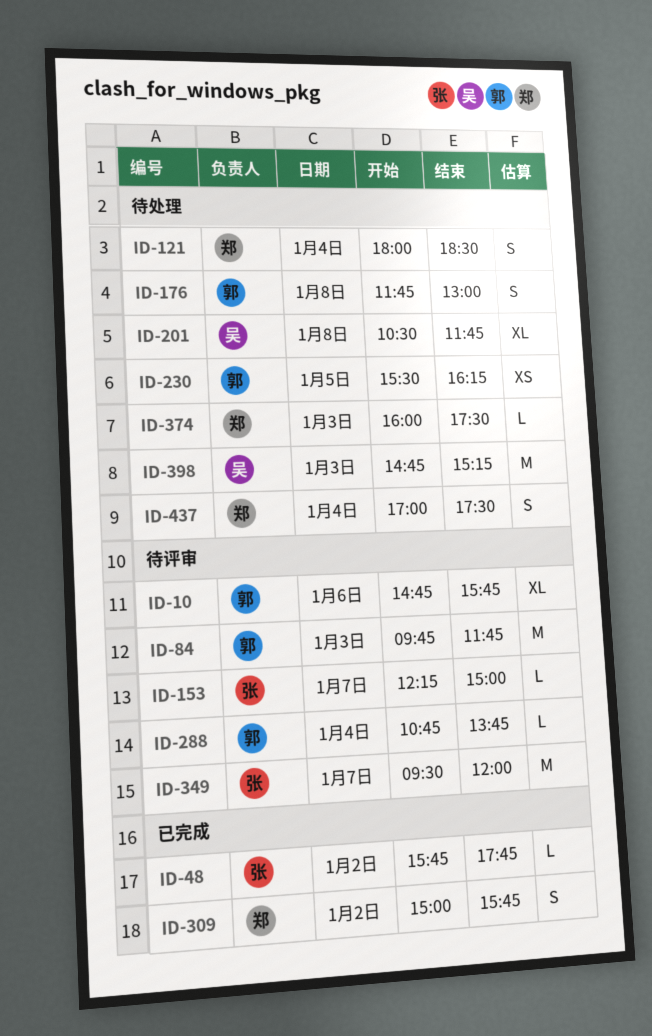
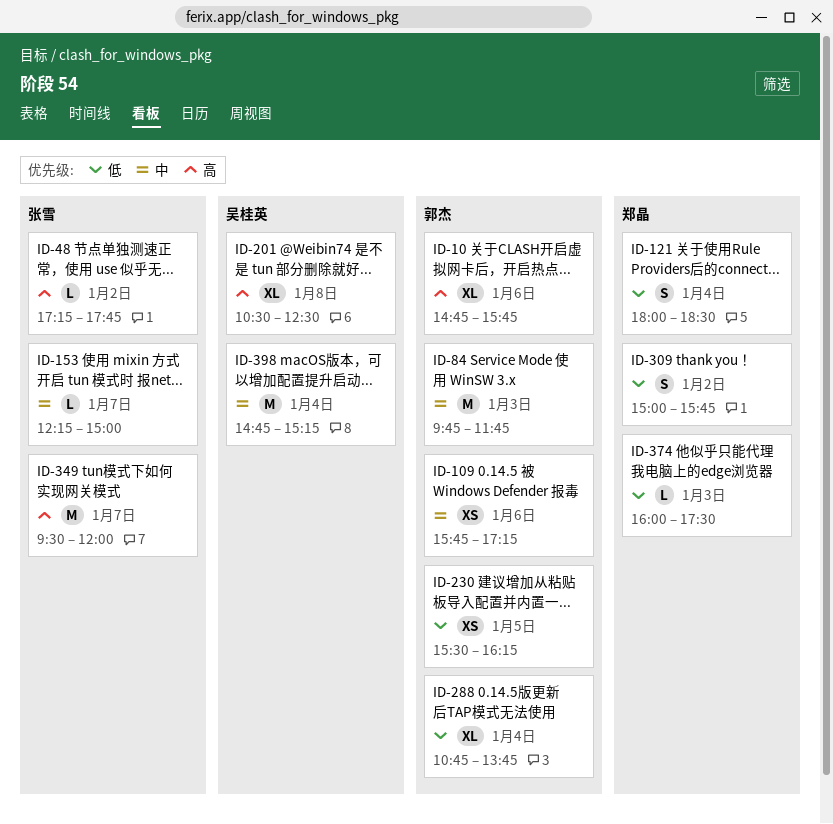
ID-48, begins: 15:45 -> 17:15
ID-109: none -> present
ID-176: present -> none
ID-201, ends: 11:45 -> 12:30
ID-288, estimate: L -> XL
ID-398, day: Jan 3 -> Jan 4
ID-437: present -> none

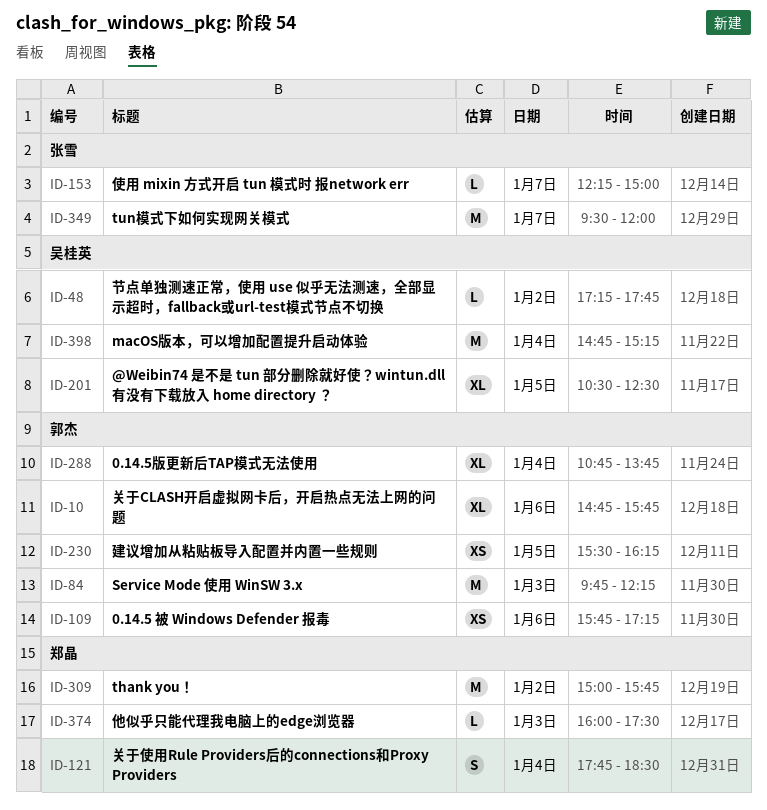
ID-48, owner: 张雪 -> 吴桂英
ID-84, ends: 11:45 -> 12:15
ID-121, begins: 18:00 -> 17:45
ID-201, day: Jan 8 -> Jan 5
ID-309, estimate: S -> M

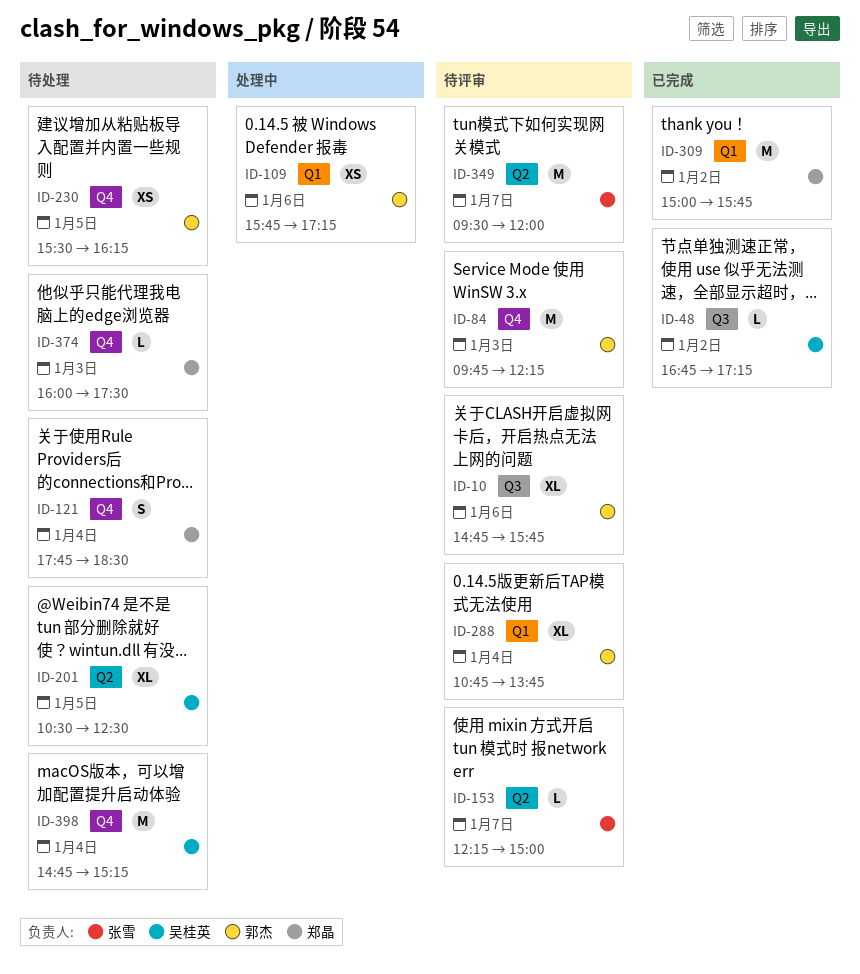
ID-48, begins: 17:15 -> 16:45
ID-48, ends: 17:45 -> 17:15

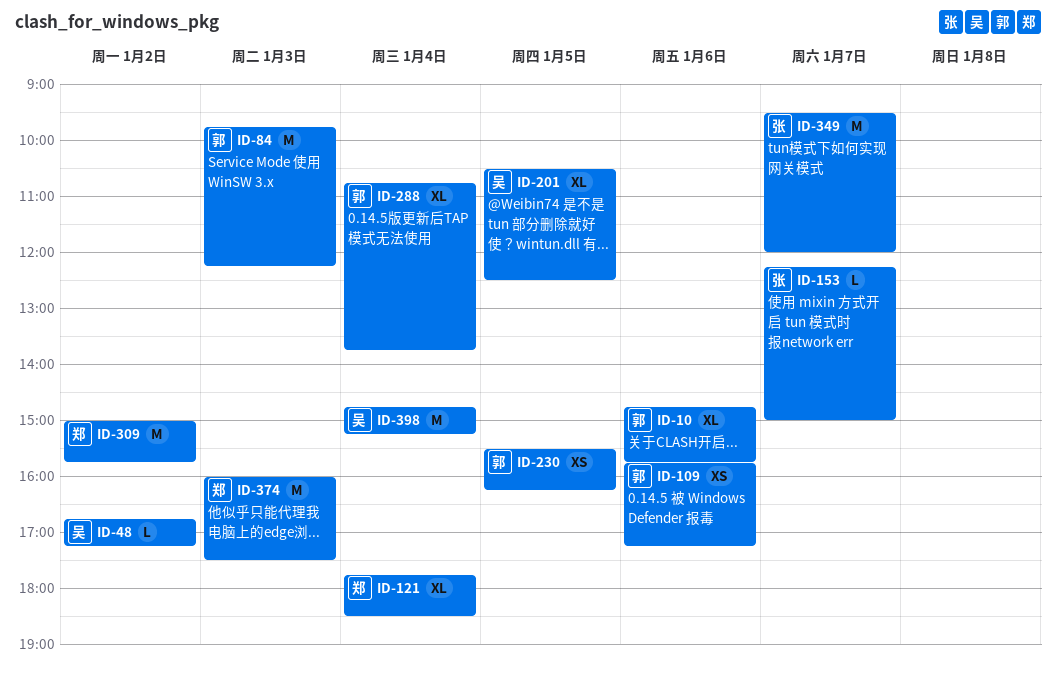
ID-121, estimate: S -> XL
ID-374, estimate: L -> M

